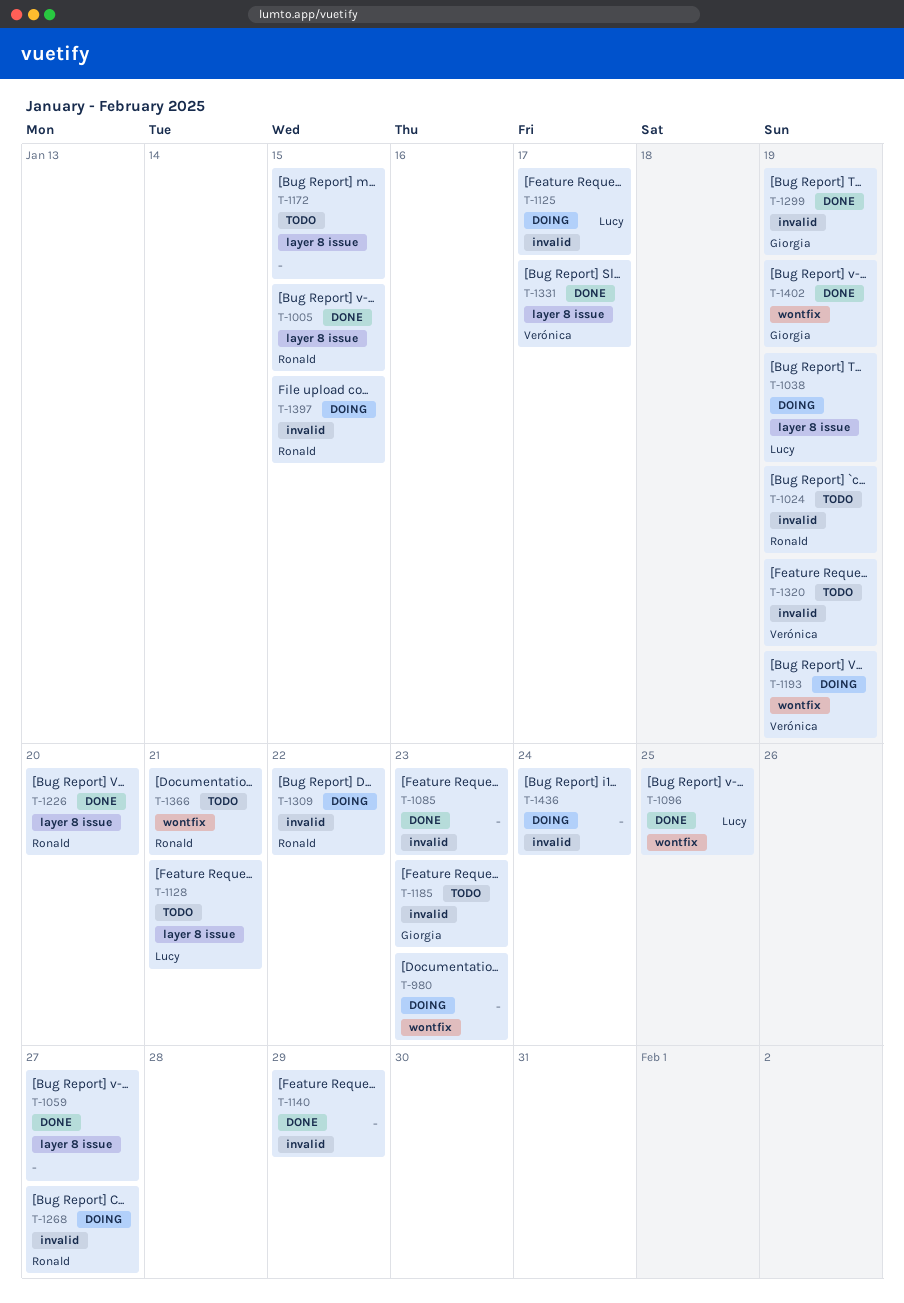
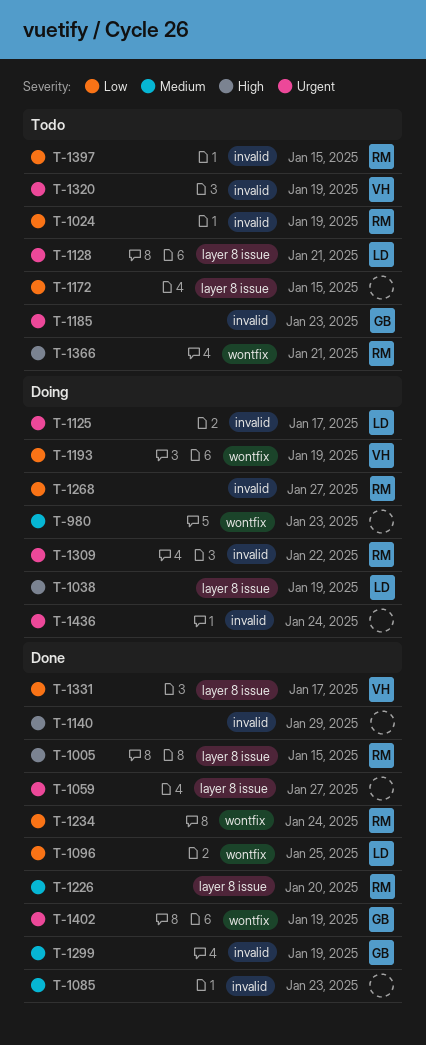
T-1234: none -> present
T-1397, status: Doing -> Todo

